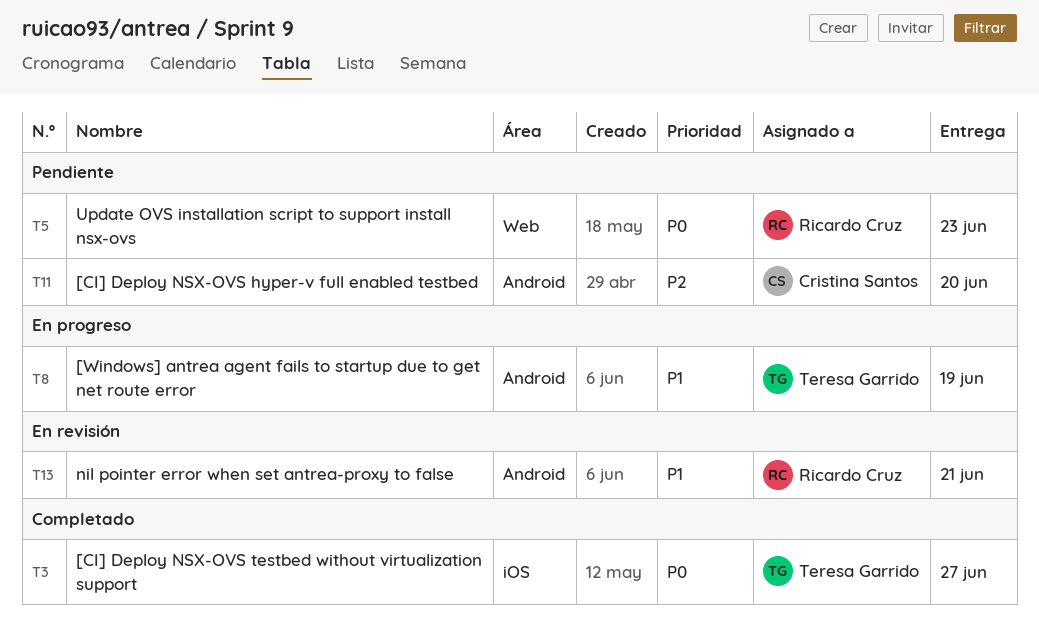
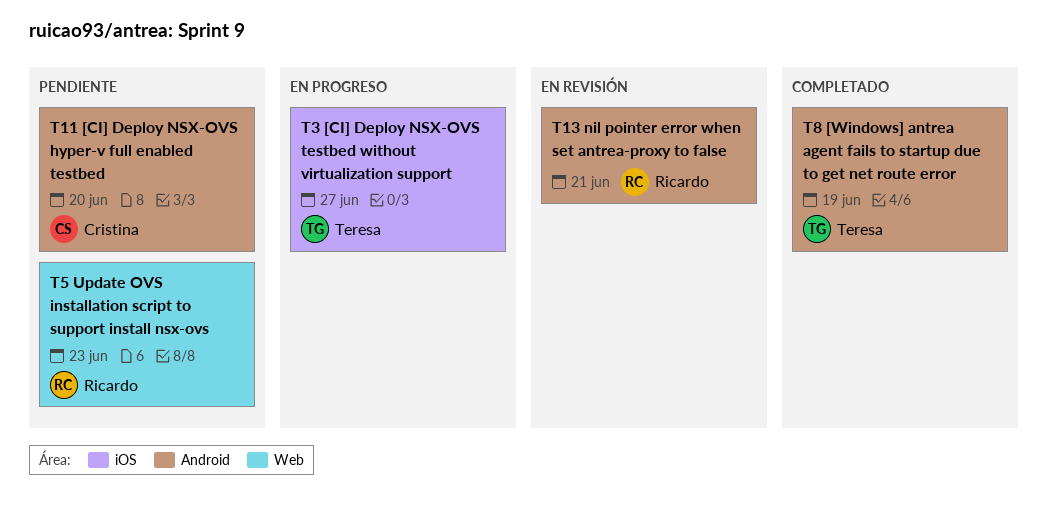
T3, status: Completado -> En progreso
T8, status: En progreso -> Completado

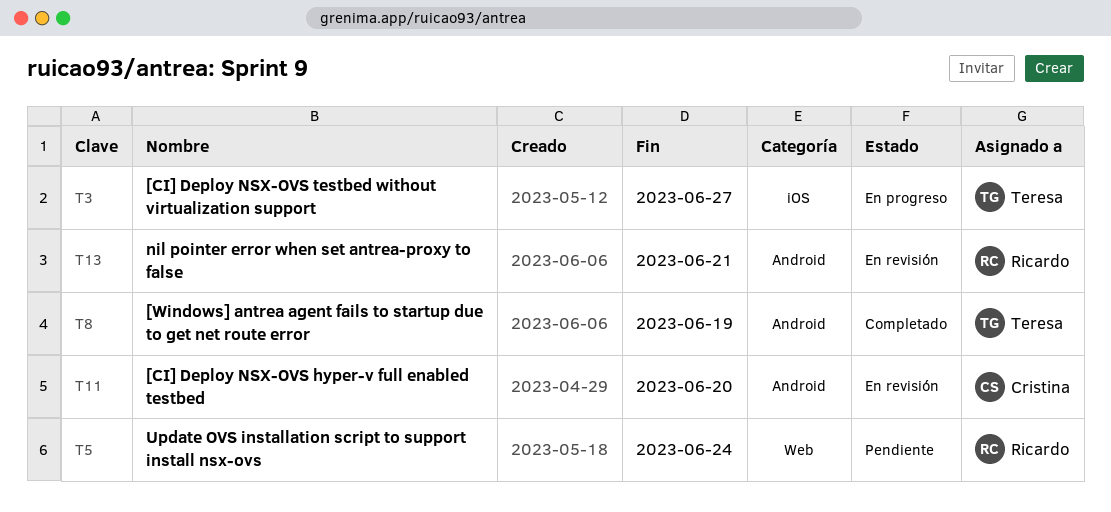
T5, due: Jun 23 -> Jun 24
T11, status: Pendiente -> En revisión

